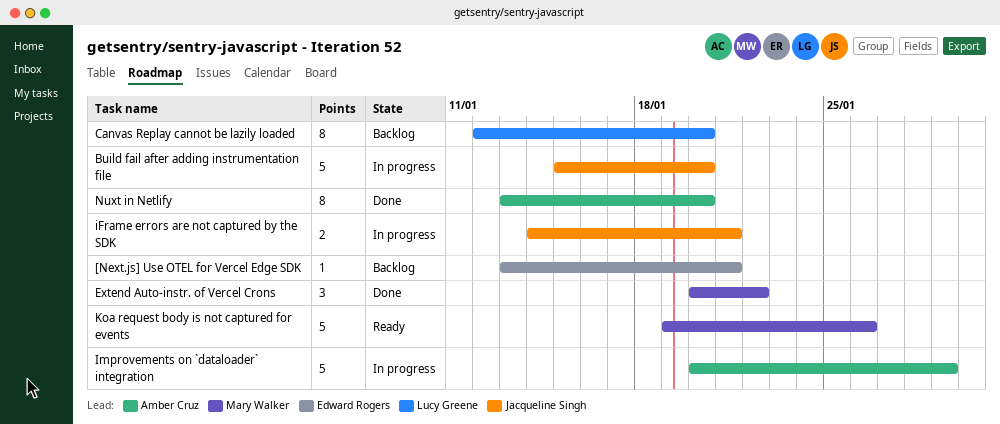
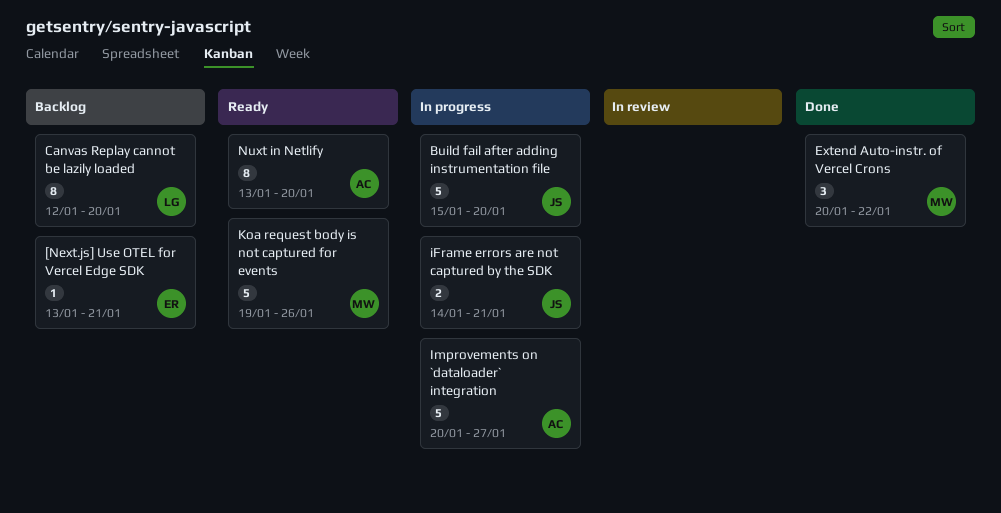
Improvements on `dataloader` integration, due: Jan 29 -> Jan 27
Nuxt in Netlify, status: Done -> Ready

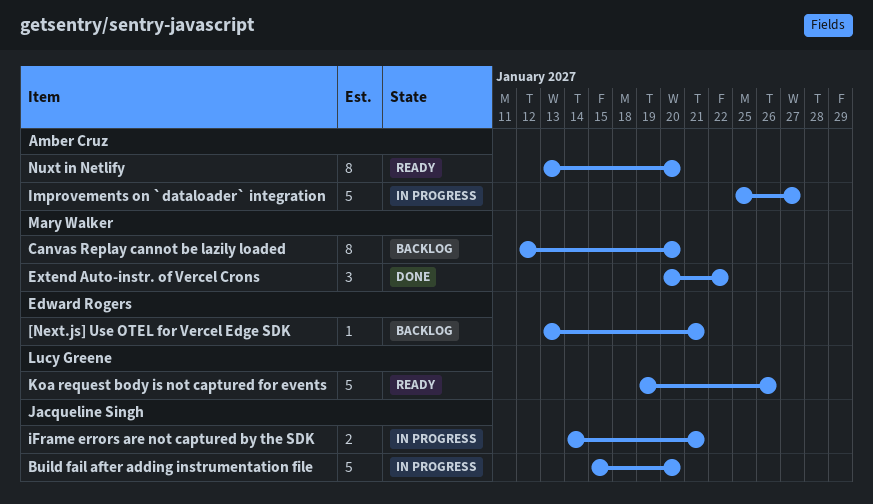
Canvas Replay cannot be lazily loaded, owner: Lucy Greene -> Mary Walker
Improvements on `dataloader` integration, start: Jan 20 -> Jan 25
Koa request body is not captured for events, owner: Mary Walker -> Lucy Greene

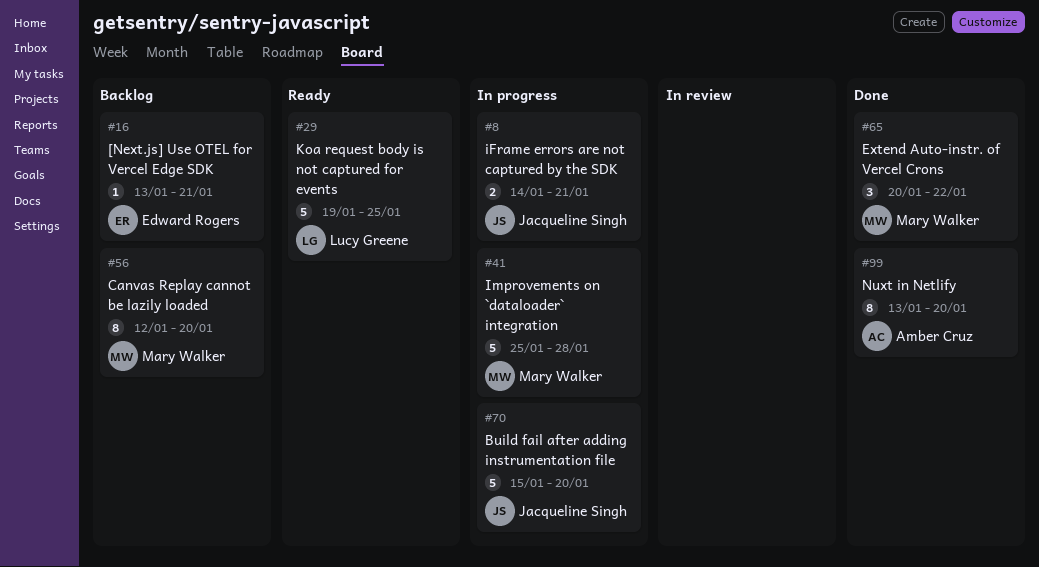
Improvements on `dataloader` integration, owner: Amber Cruz -> Mary Walker
Improvements on `dataloader` integration, due: Jan 27 -> Jan 28
Koa request body is not captured for events, due: Jan 26 -> Jan 25
Nuxt in Netlify, status: Ready -> Done

